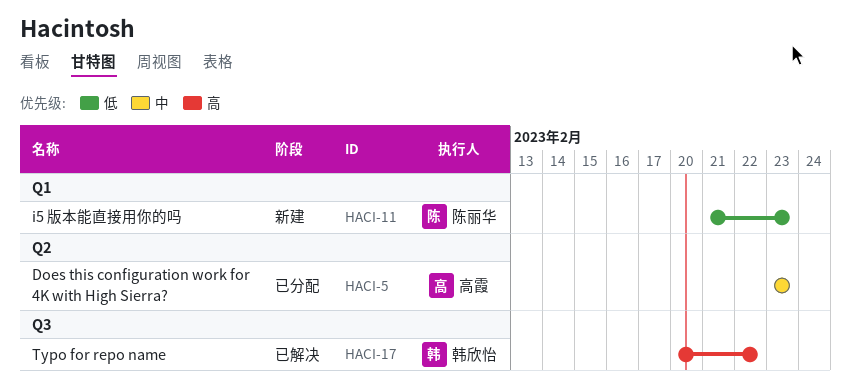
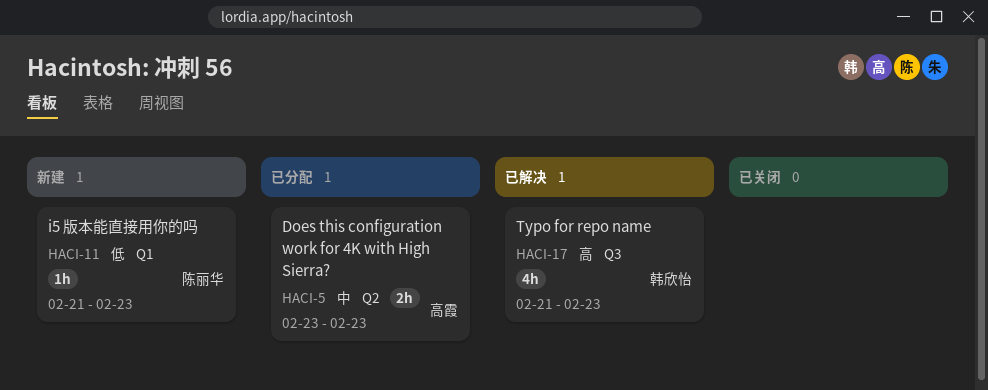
HACI-17, start: Feb 20 -> Feb 21
HACI-17, due: Feb 22 -> Feb 23

